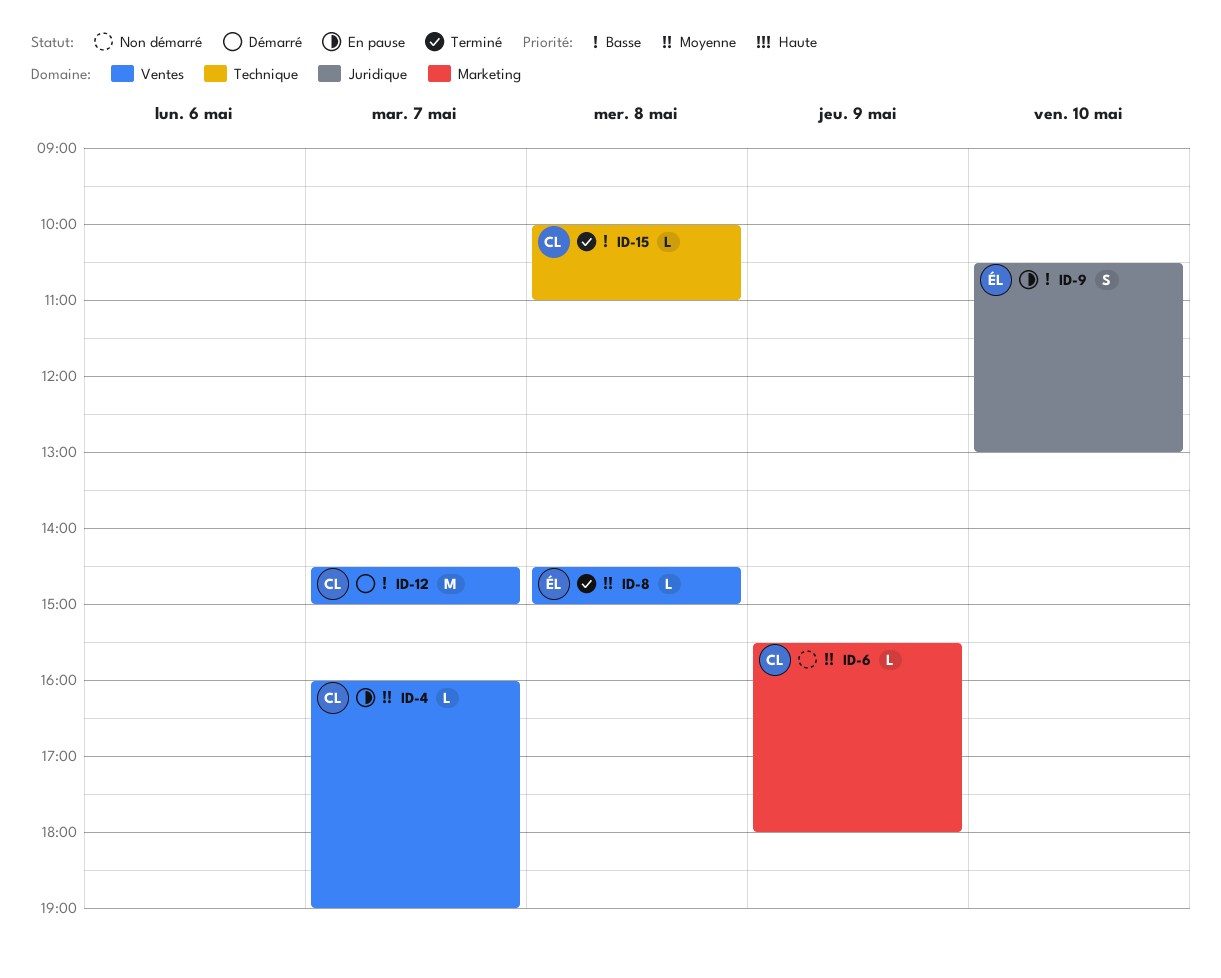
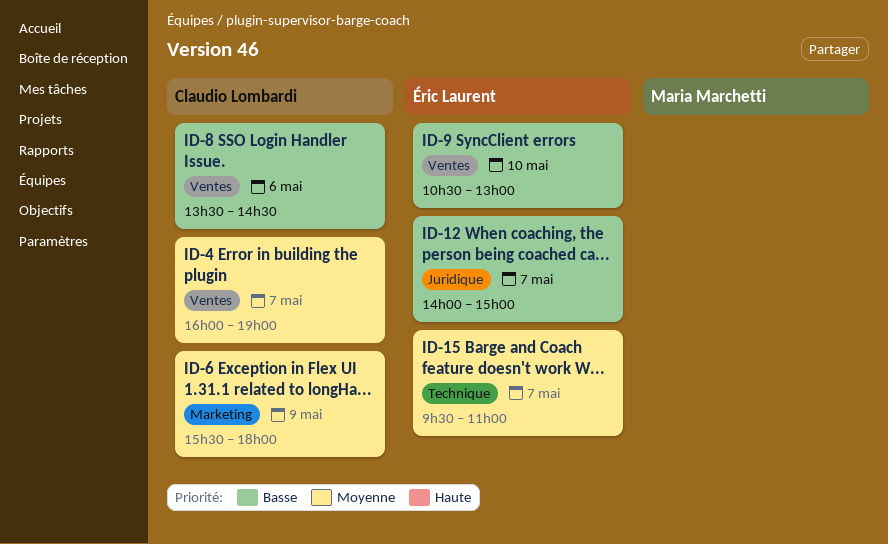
ID-8, owner: Éric Laurent -> Claudio Lombardi
ID-8, priority: Moyenne -> Basse
ID-8, day: May 8 -> May 6
ID-8, begins: 14:30 -> 13:30
ID-8, ends: 15:00 -> 14:30
ID-9, label: Juridique -> Ventes
ID-12, owner: Claudio Lombardi -> Éric Laurent
ID-12, label: Ventes -> Juridique
ID-12, begins: 14:30 -> 14:00
ID-15, owner: Claudio Lombardi -> Éric Laurent
ID-15, priority: Basse -> Moyenne
ID-15, day: May 8 -> May 7
ID-15, begins: 10:00 -> 09:30

